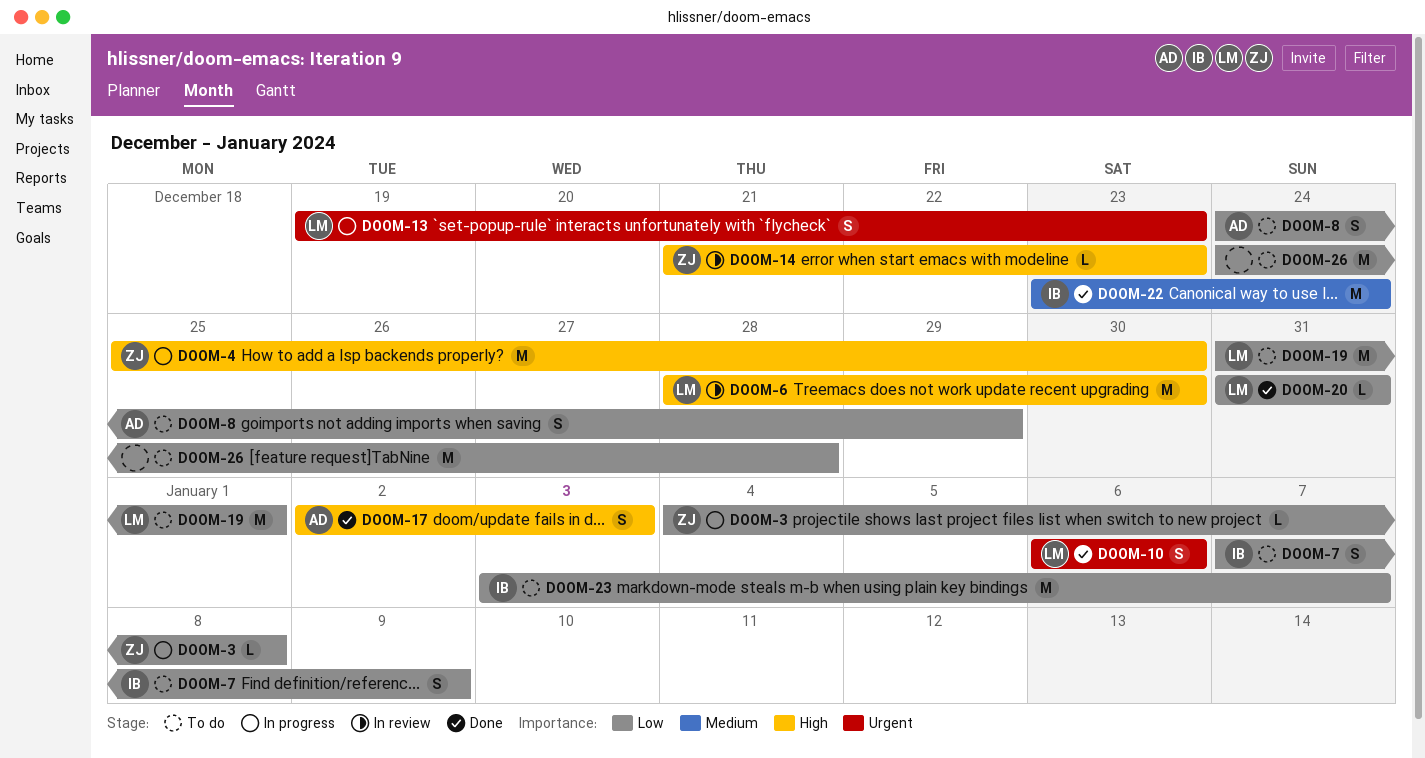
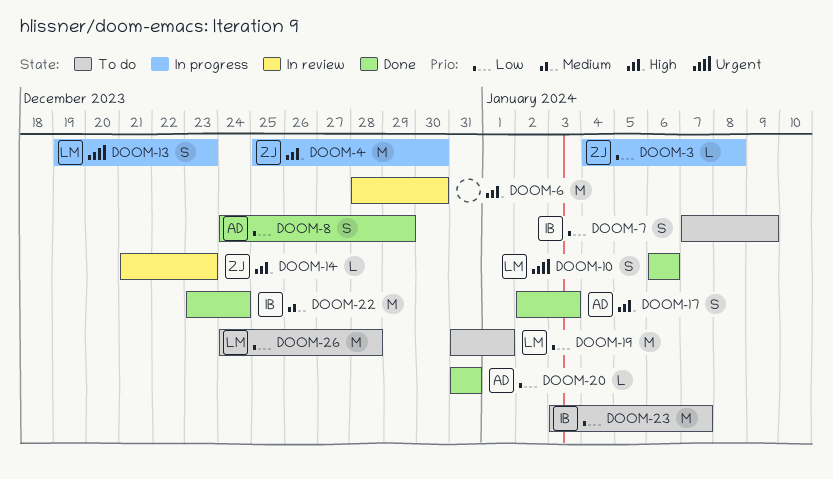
DOOM-6, owner: LM -> none
DOOM-8, status: To do -> Done
DOOM-20, owner: LM -> AD
DOOM-26, owner: none -> LM

